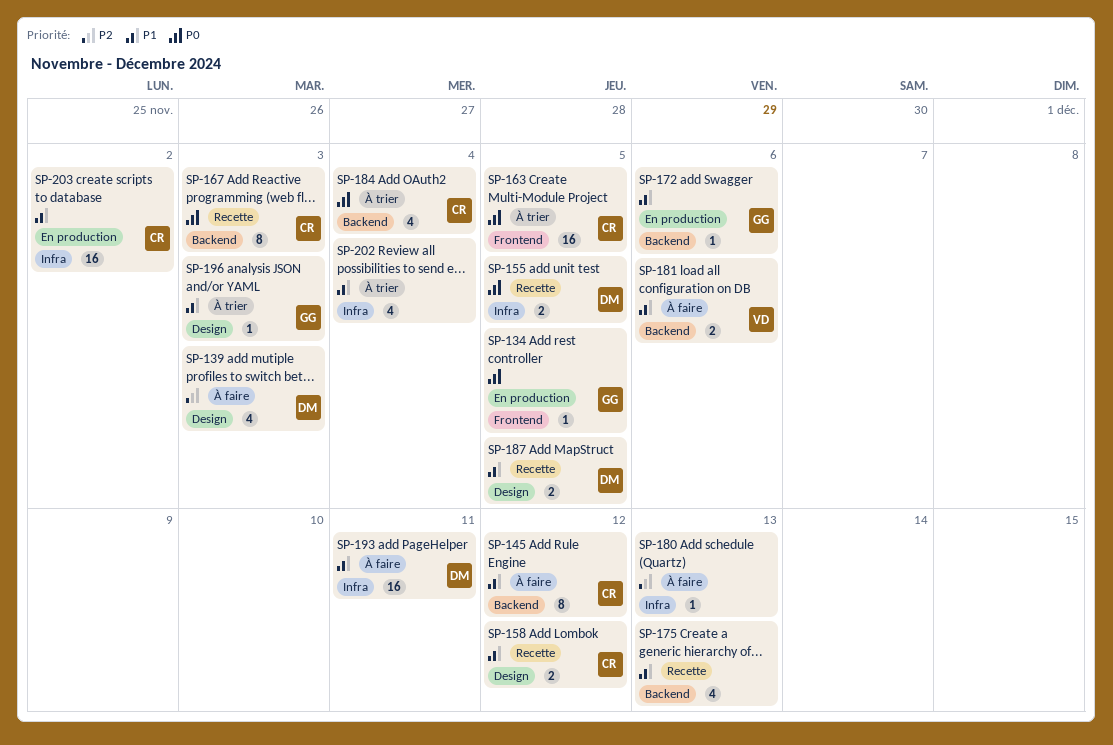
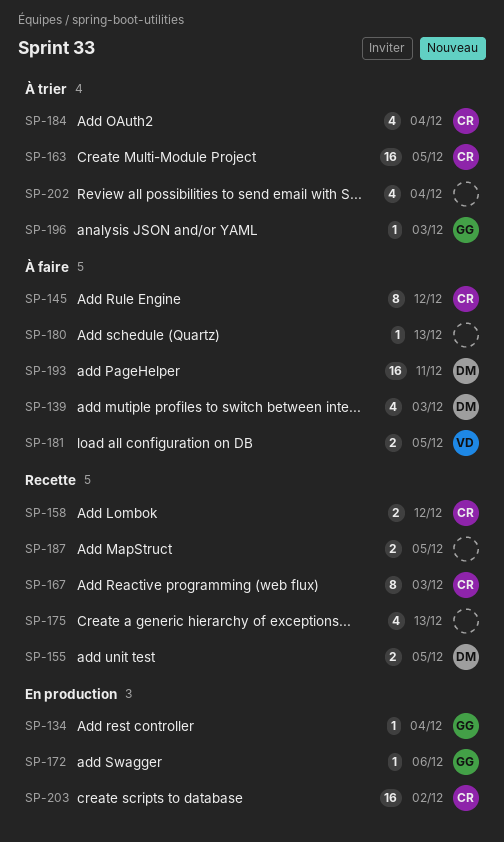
SP-134, due: Dec 5 -> Dec 4
SP-181, due: Dec 6 -> Dec 5
SP-187, owner: DM -> none

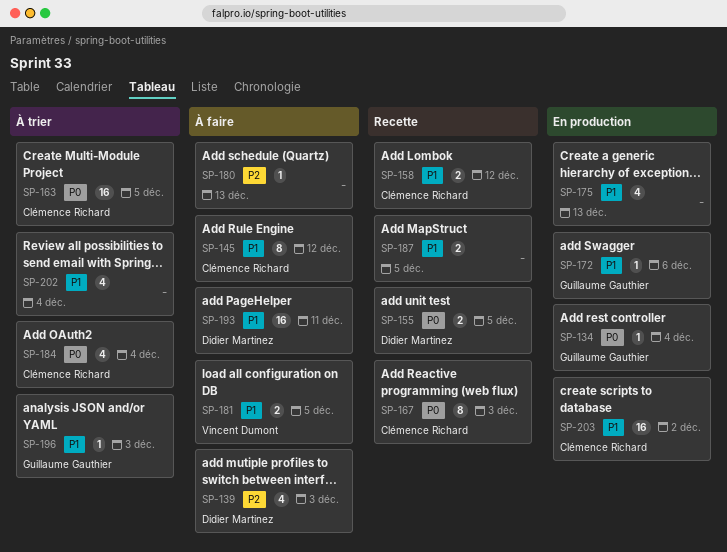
SP-175, status: Recette -> En production

